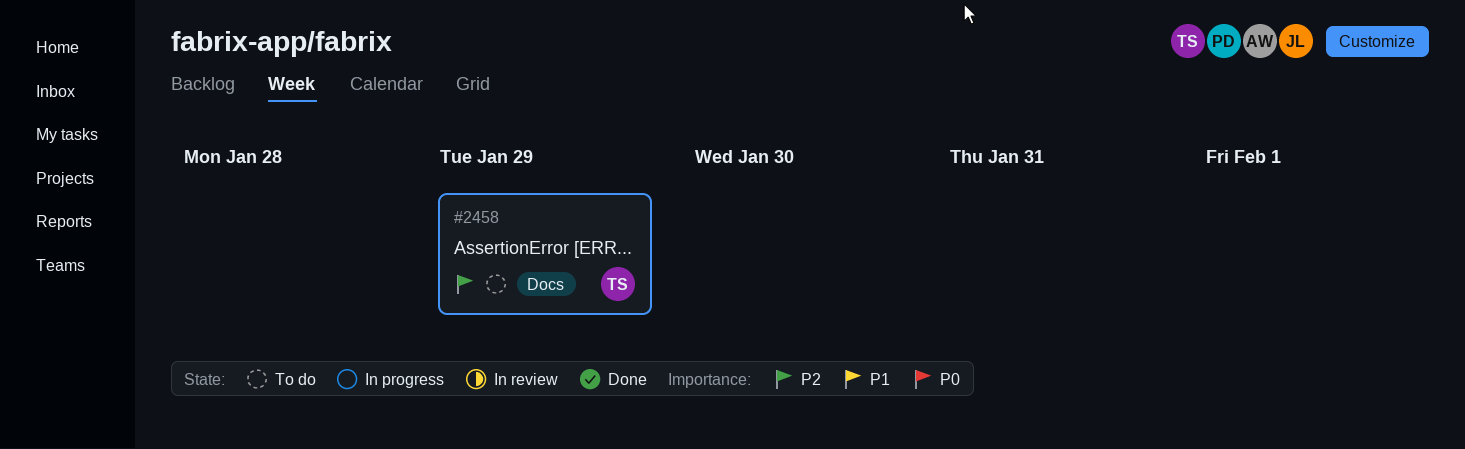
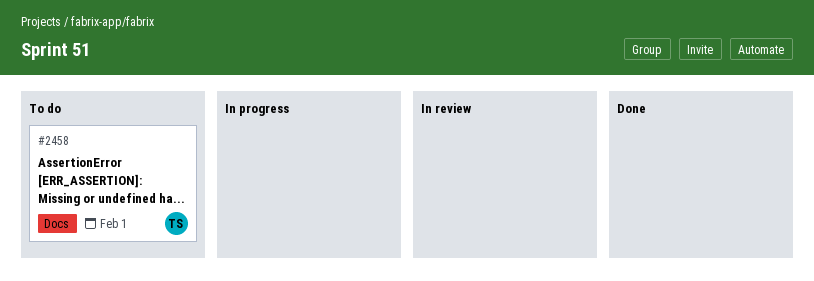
#2458, due: Jan 29 -> Feb 1

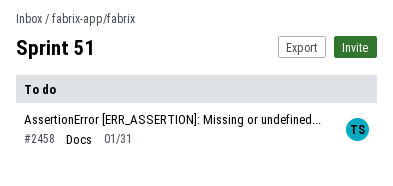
#2458, due: Feb 1 -> Jan 31

